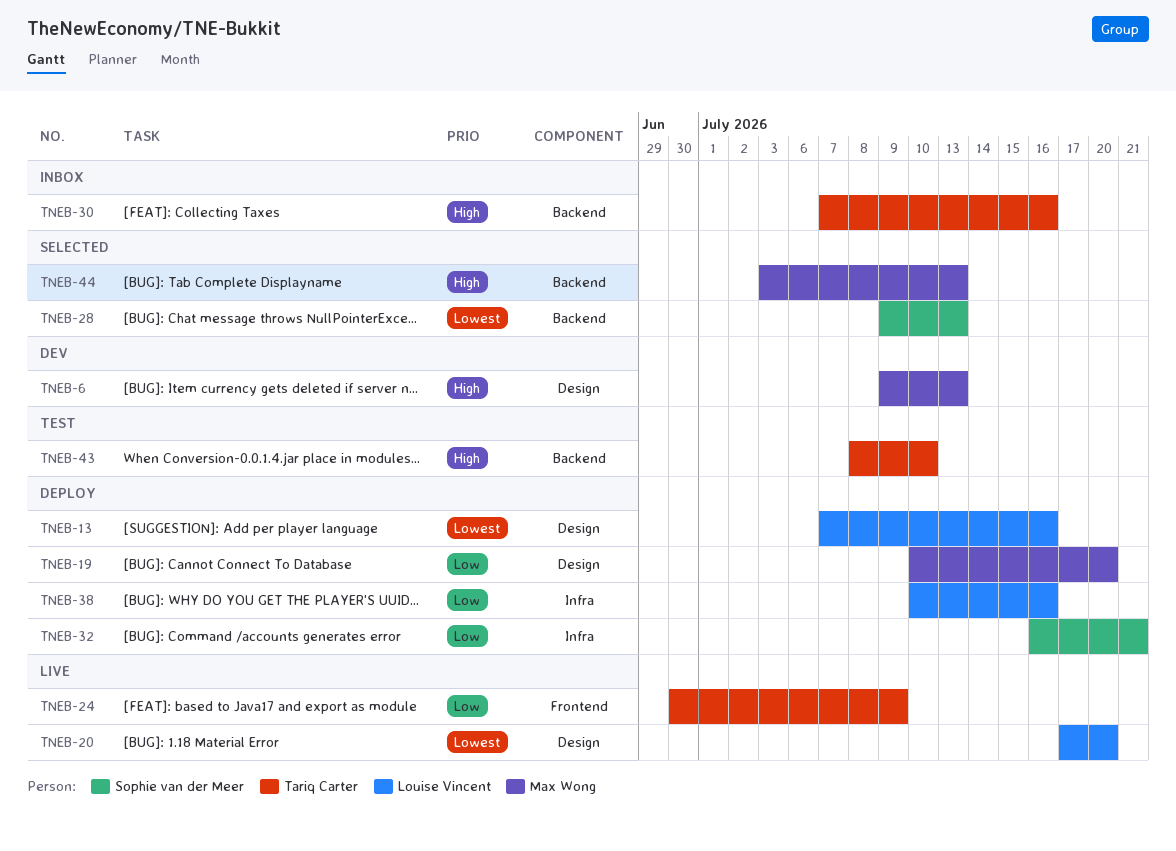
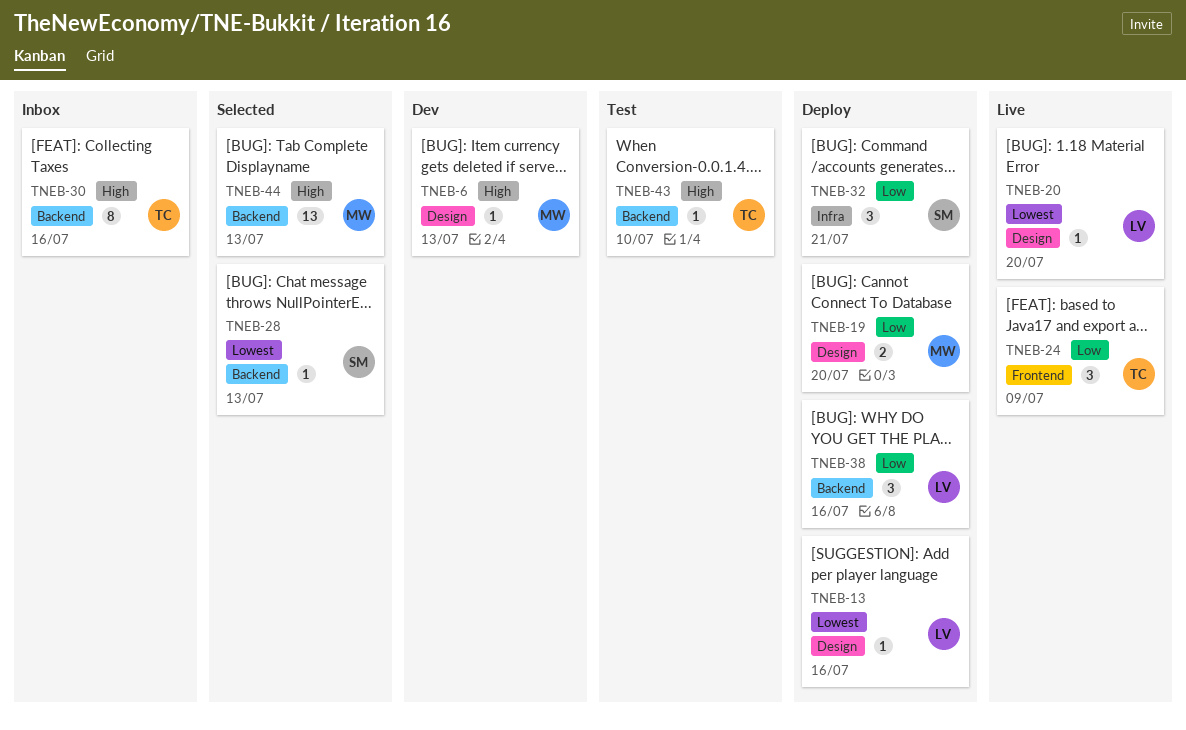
TNEB-38, label: Infra -> Backend

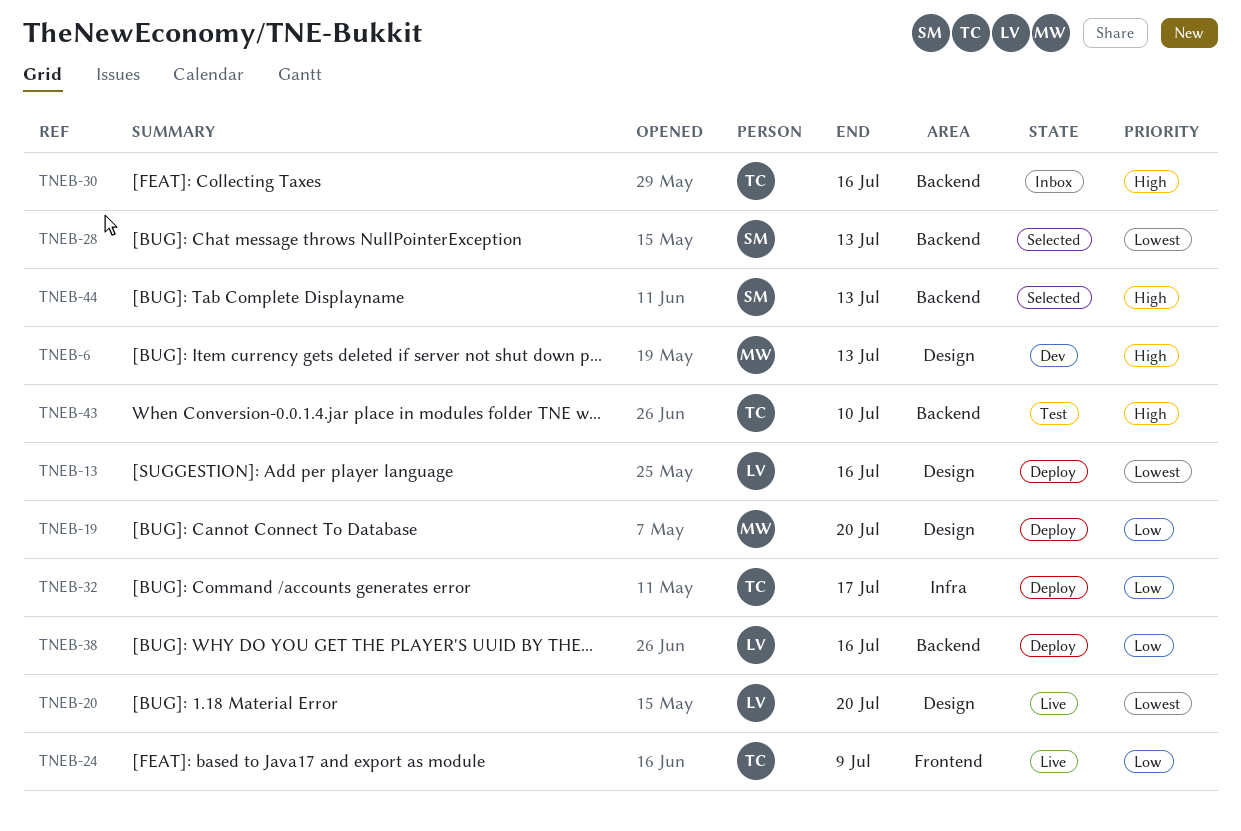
TNEB-32, owner: SM -> TC
TNEB-32, due: Jul 21 -> Jul 17
TNEB-44, owner: MW -> SM

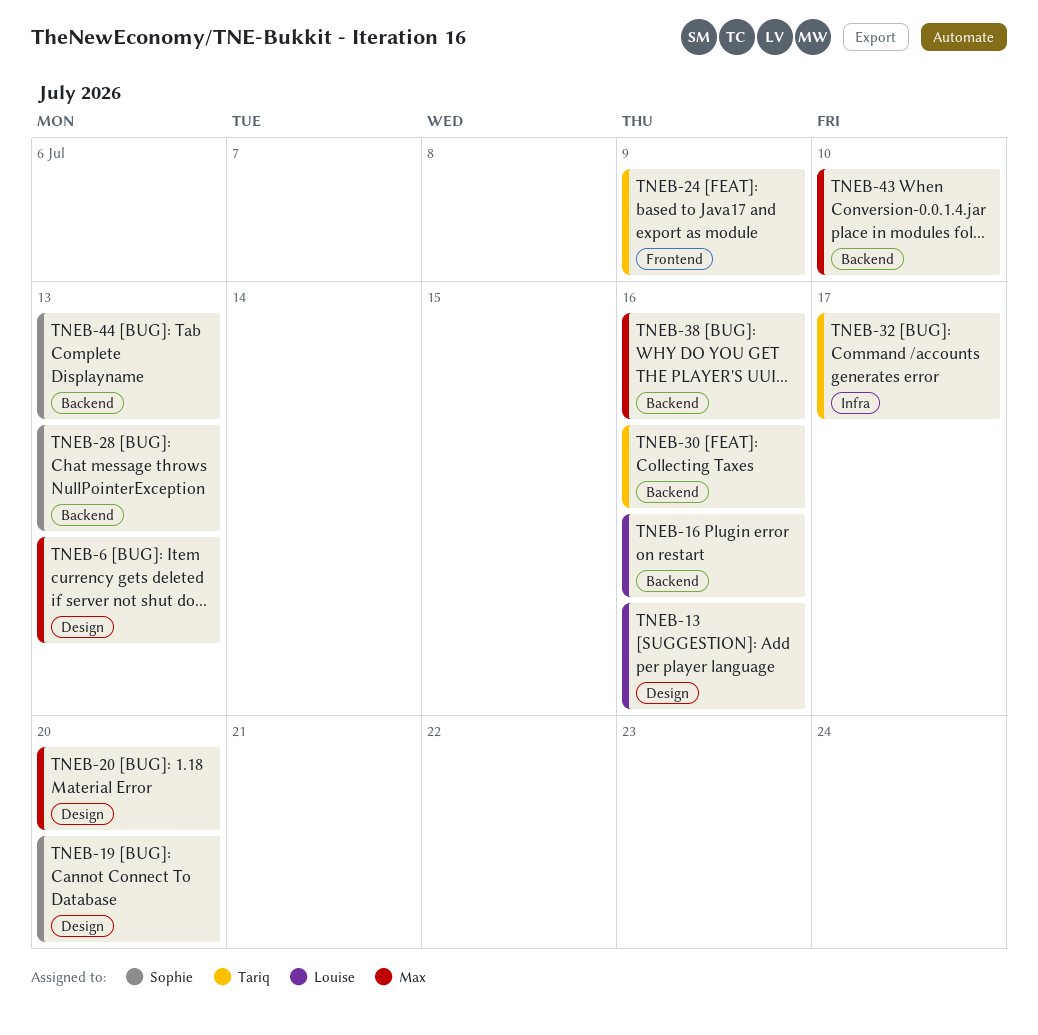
TNEB-16: none -> present
TNEB-19, owner: Max -> Sophie
TNEB-20, owner: Louise -> Max
TNEB-38, owner: Louise -> Max
TNEB-43, owner: Tariq -> Max

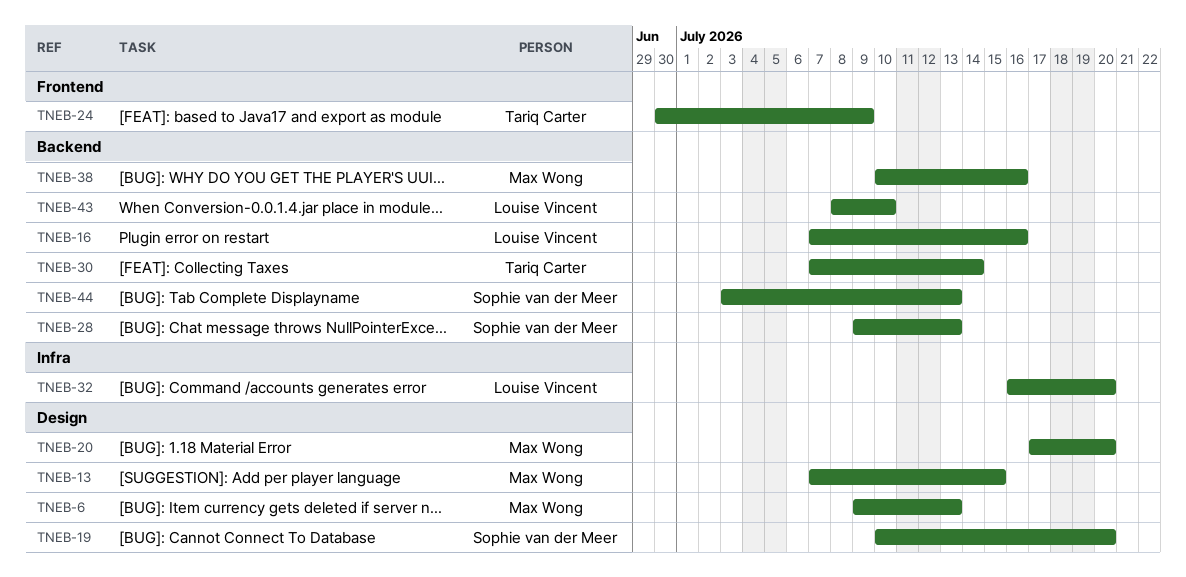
TNEB-13, owner: Louise Vincent -> Max Wong
TNEB-13, due: Jul 16 -> Jul 15
TNEB-30, due: Jul 16 -> Jul 14
TNEB-32, owner: Tariq Carter -> Louise Vincent
TNEB-32, due: Jul 17 -> Jul 20
TNEB-43, owner: Max Wong -> Louise Vincent

